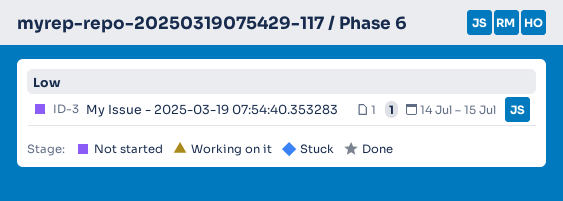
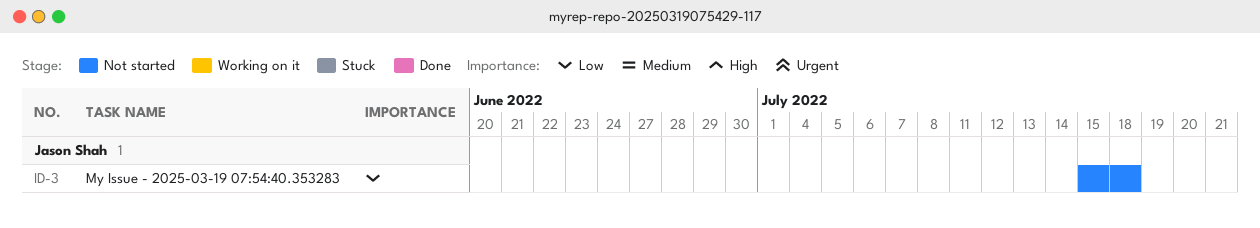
ID-3, start: Jul 14 -> Jul 15
ID-3, due: Jul 15 -> Jul 18

